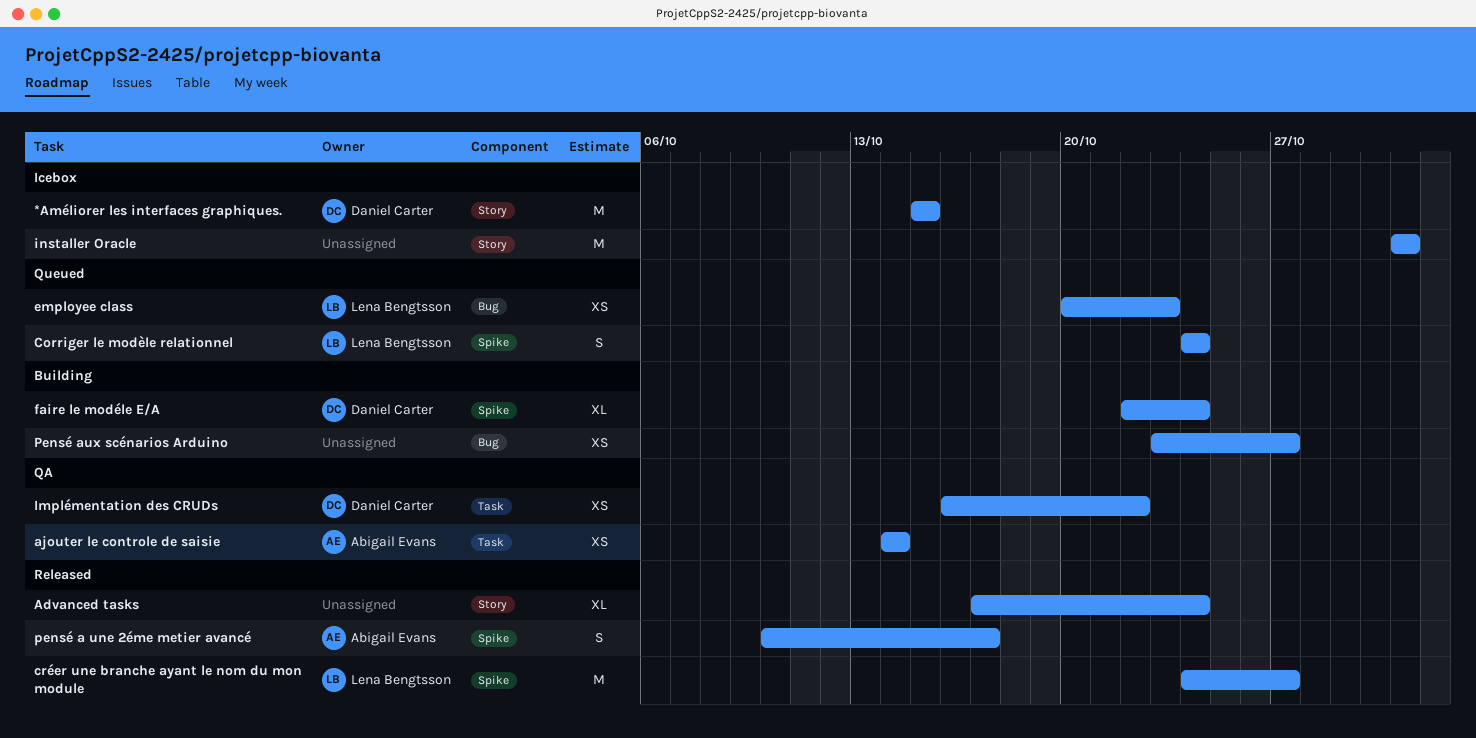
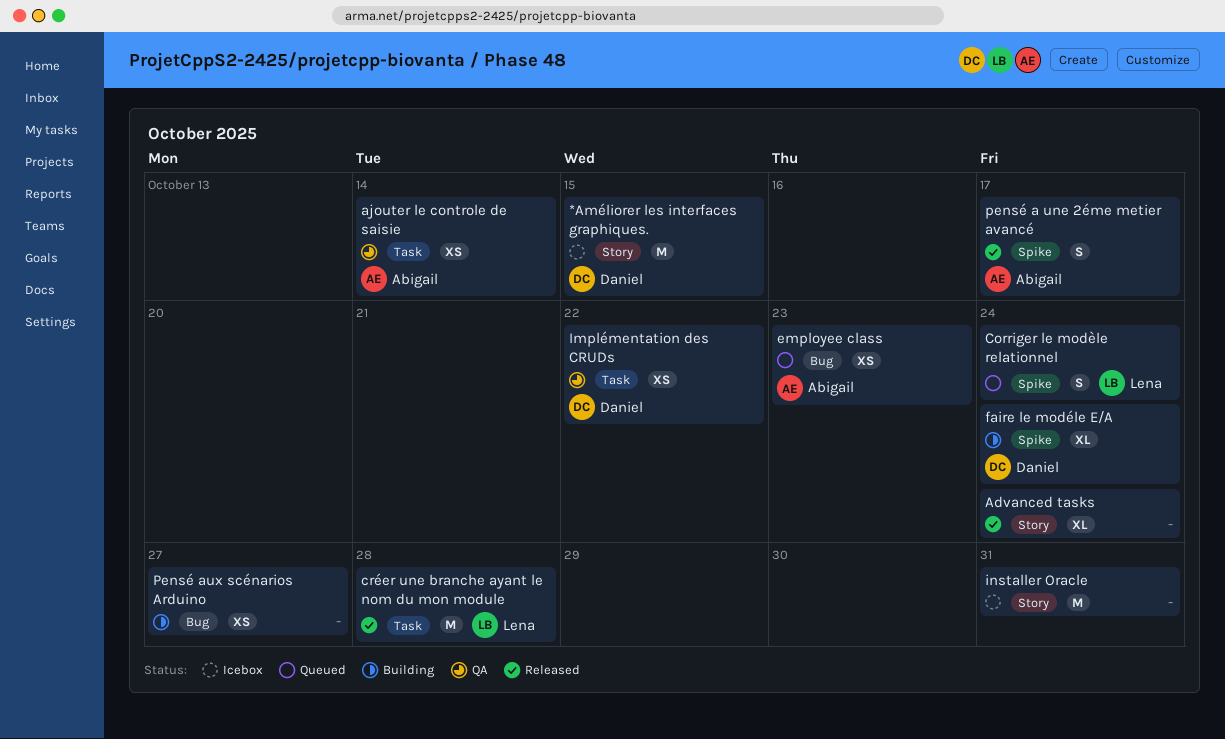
créer une branche ayant le nom du mon module, label: Spike -> Task
créer une branche ayant le nom du mon module, due: Oct 27 -> Oct 28
employee class, owner: Lena Bengtsson -> Abigail Evans

